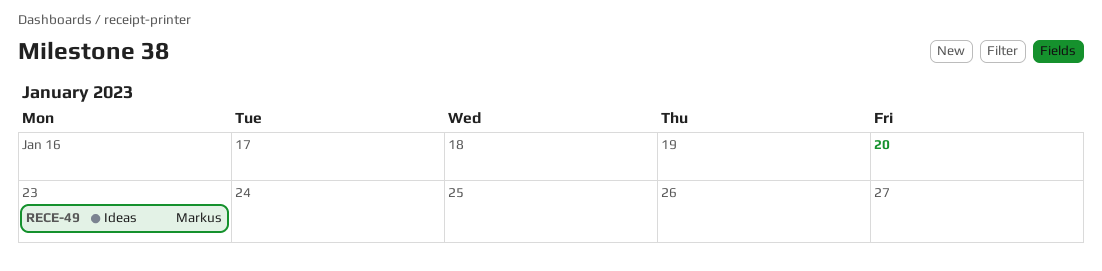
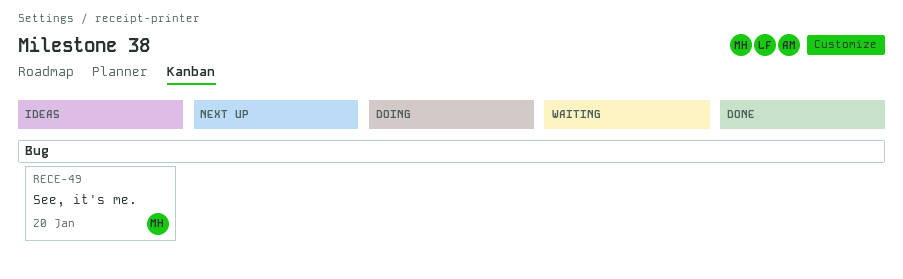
RECE-49, due: Jan 23 -> Jan 20

